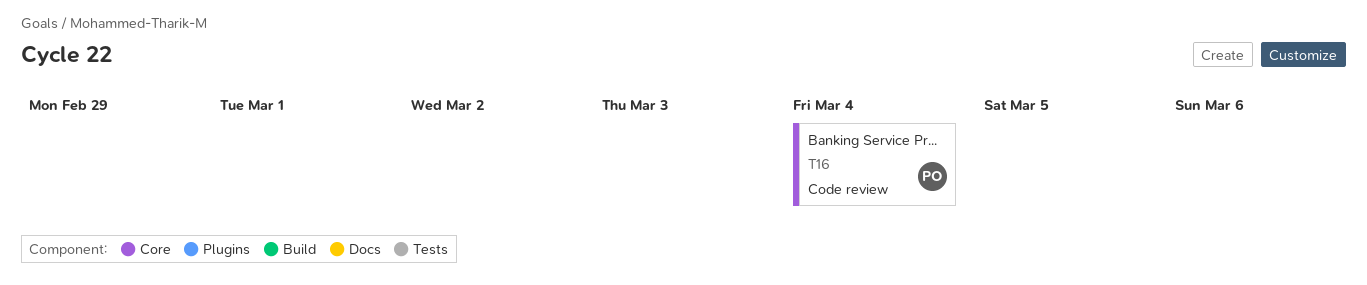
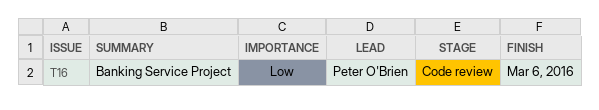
T16, due: Mar 4 -> Mar 6

